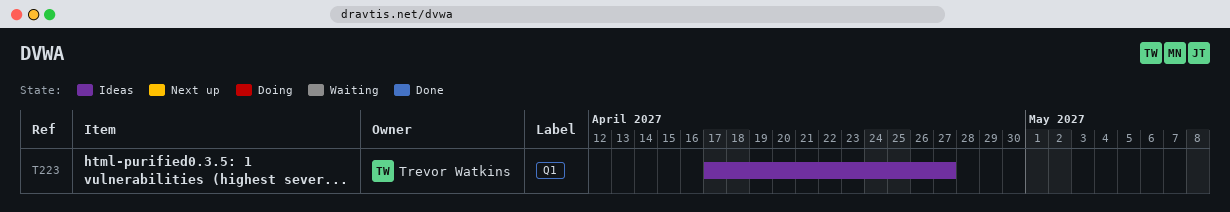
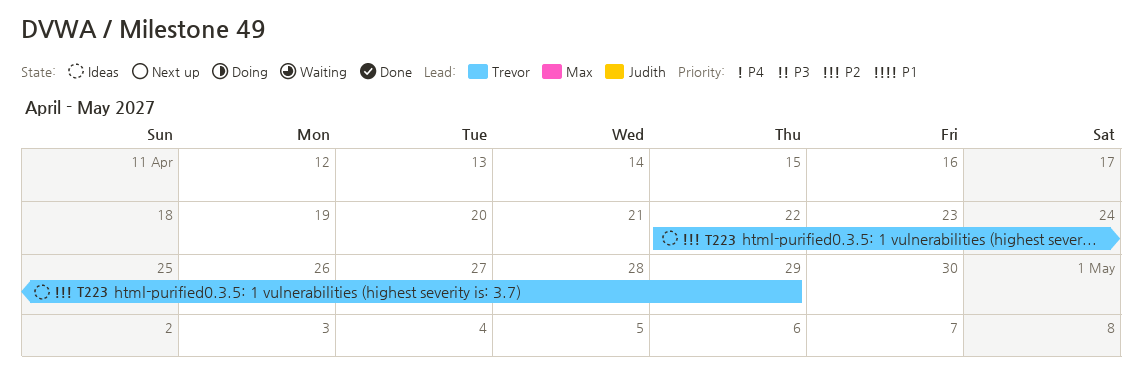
T223, start: Apr 17 -> Apr 22
T223, due: Apr 27 -> Apr 29

